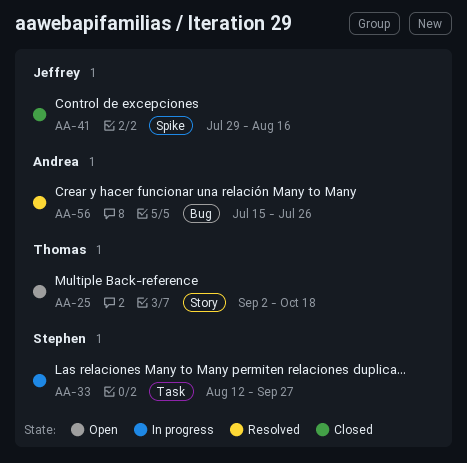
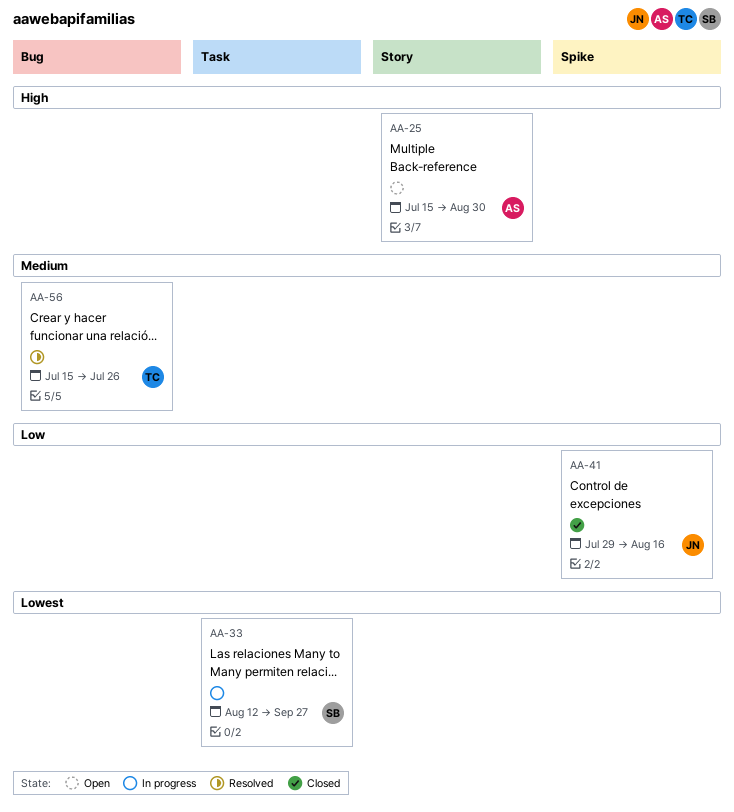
AA-25, owner: Thomas -> Andrea
AA-25, start: Sep 2 -> Jul 15
AA-25, due: Oct 18 -> Aug 30
AA-56, owner: Andrea -> Thomas

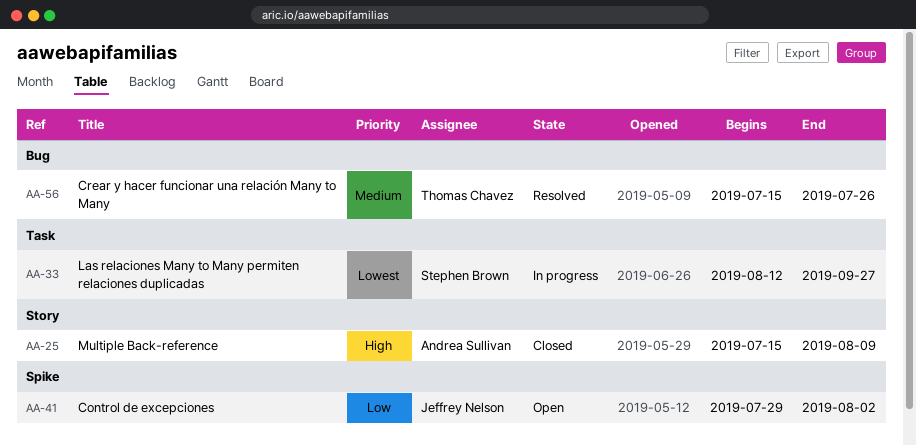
AA-25, status: Open -> Closed
AA-25, due: Aug 30 -> Aug 9
AA-41, status: Closed -> Open
AA-41, due: Aug 16 -> Aug 2

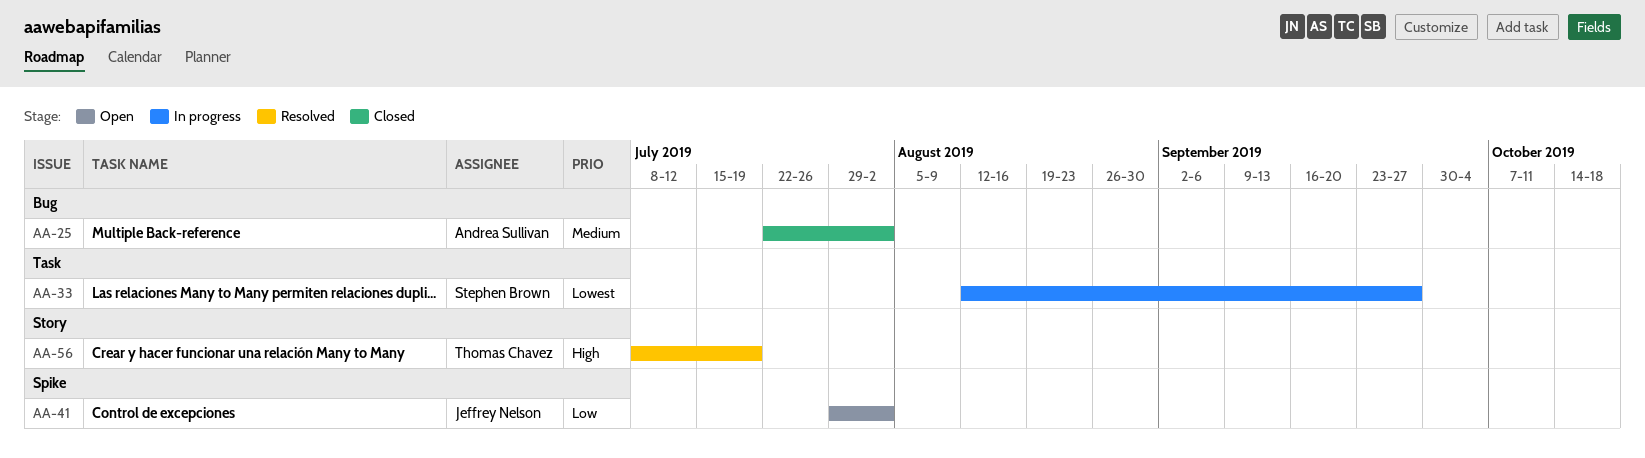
AA-25, priority: High -> Medium
AA-25, label: Story -> Bug
AA-25, start: Jul 15 -> Jul 22
AA-25, due: Aug 9 -> Aug 2
AA-56, priority: Medium -> High
AA-56, label: Bug -> Story
AA-56, start: Jul 15 -> Jul 8
AA-56, due: Jul 26 -> Jul 19

